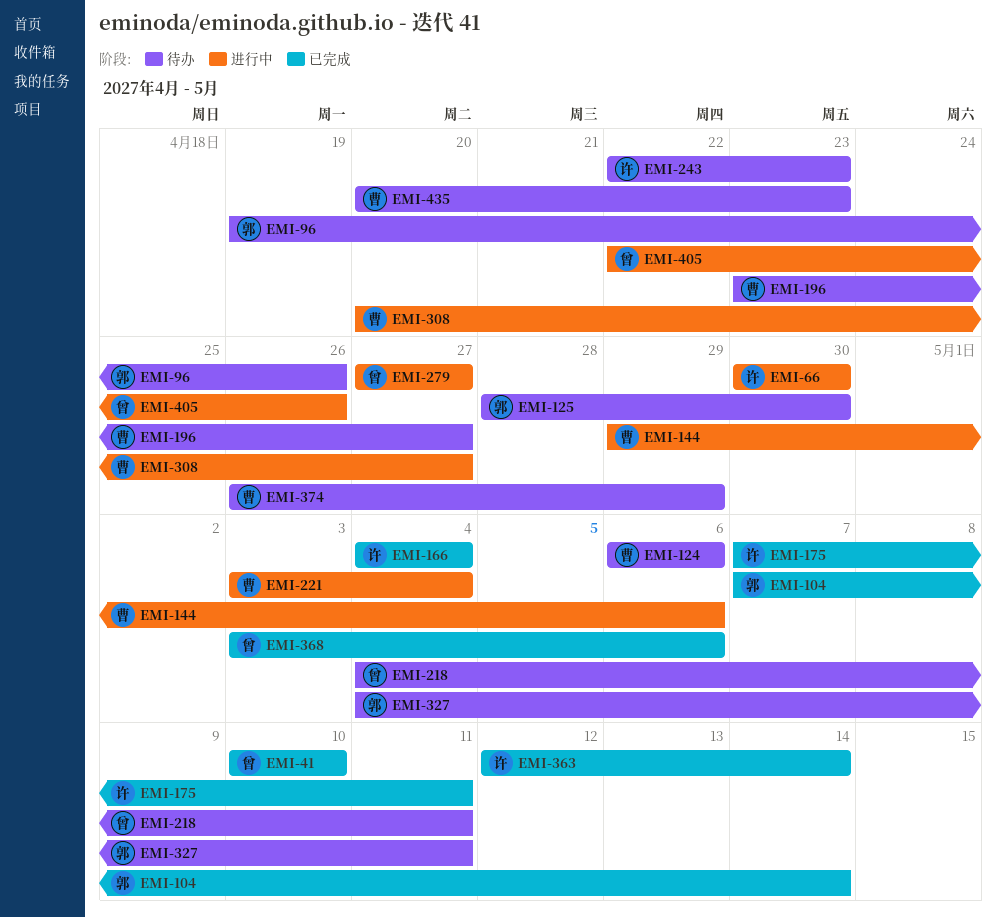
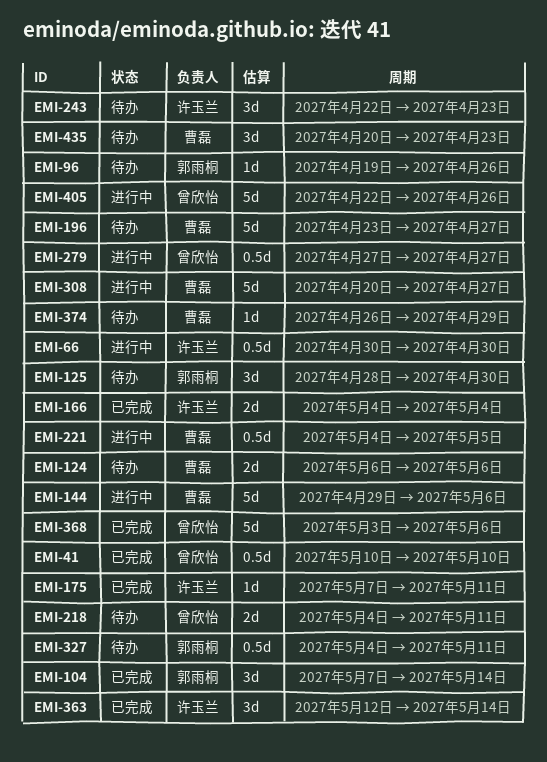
EMI-221, start: May 3 -> May 4
EMI-221, due: May 4 -> May 5

